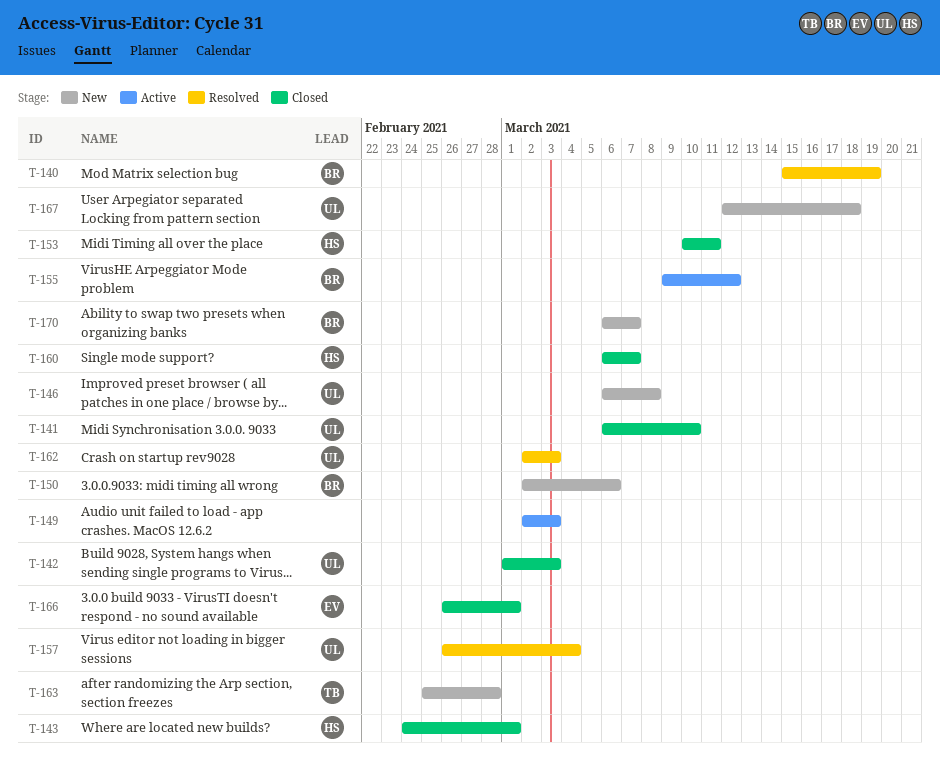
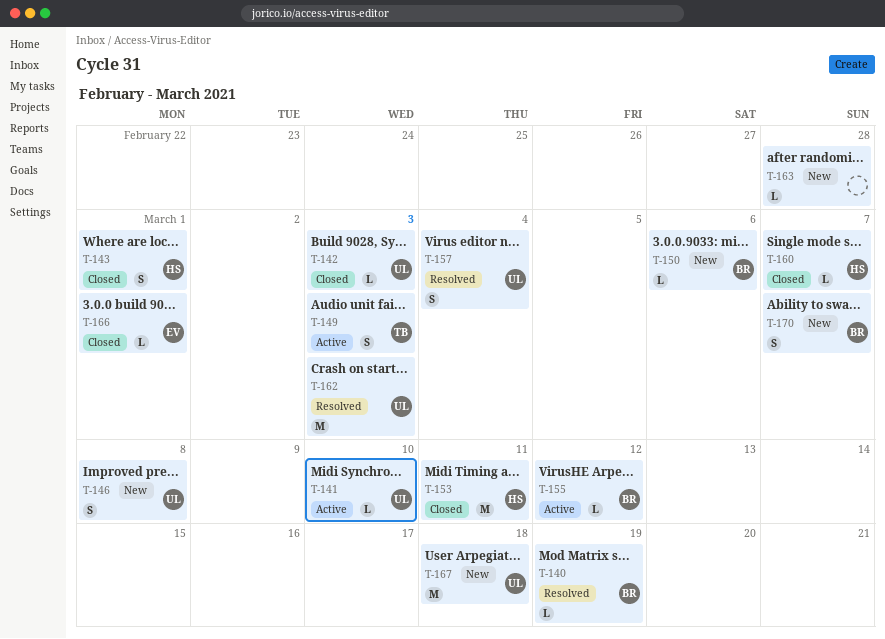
T-141, status: Closed -> Active
T-149, owner: none -> TB
T-163, owner: TB -> none

